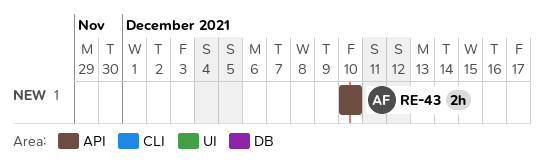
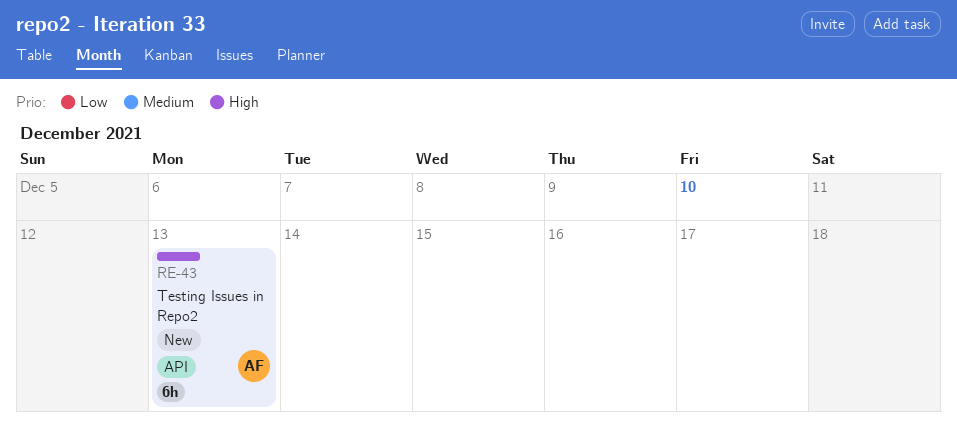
RE-43, estimate: 2h -> 6h
RE-43, due: Dec 10 -> Dec 13

